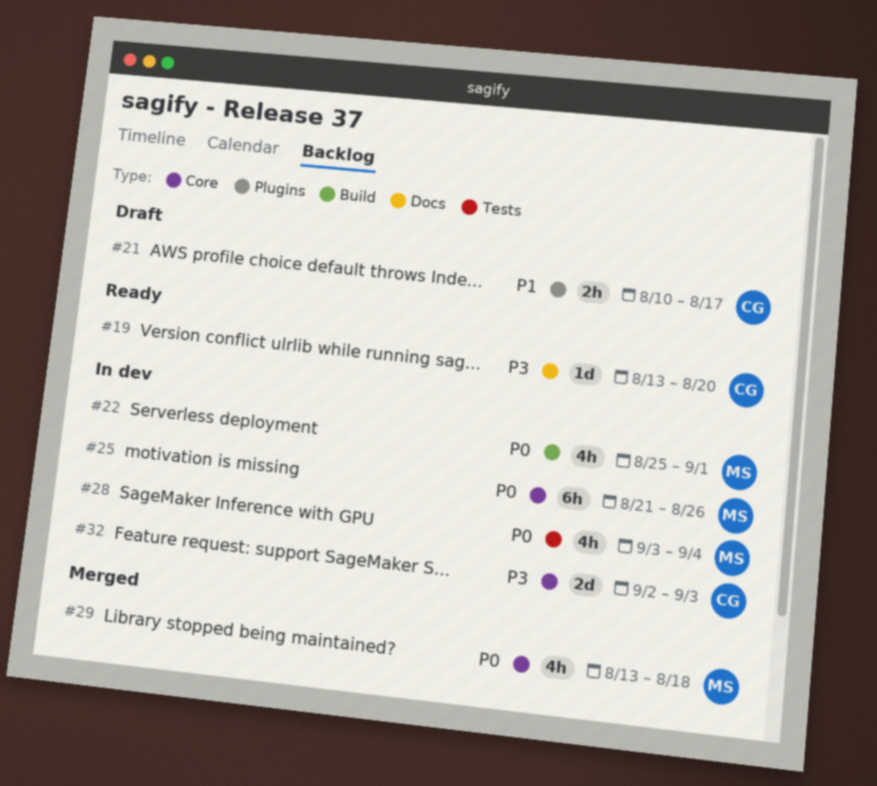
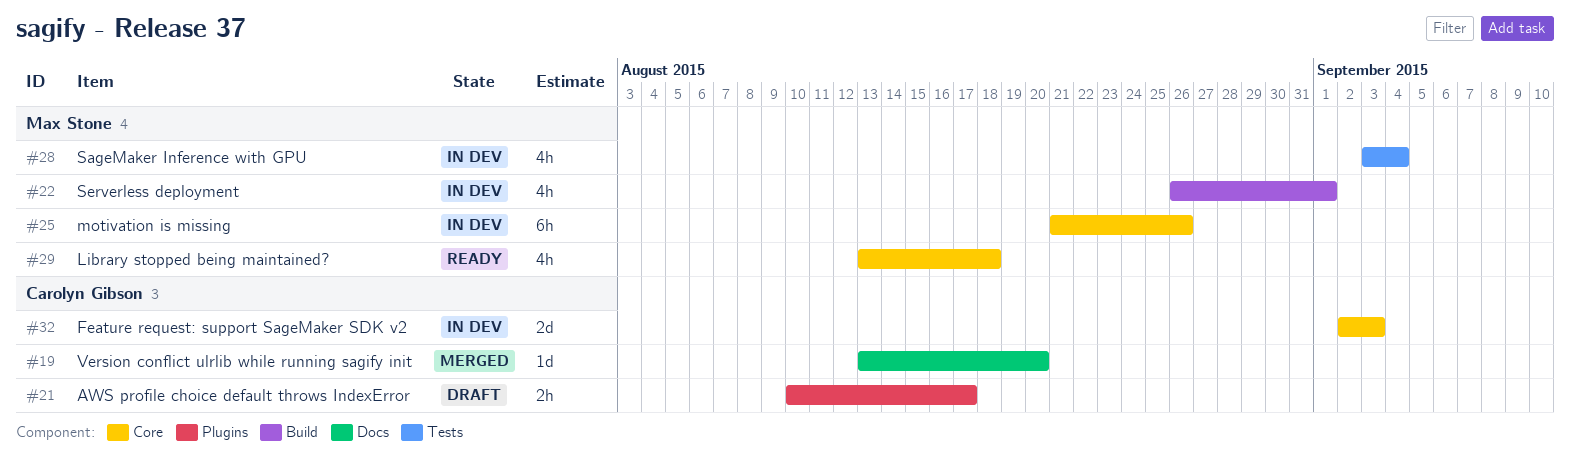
#19, status: Ready -> Merged
#22, start: Aug 25 -> Aug 26
#29, status: Merged -> Ready

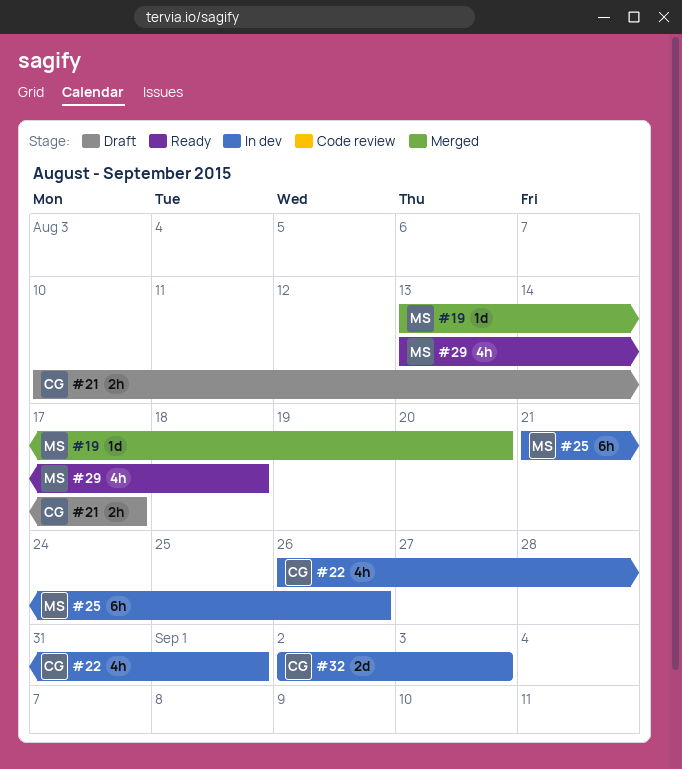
#19, owner: Carolyn Gibson -> Max Stone
#22, owner: Max Stone -> Carolyn Gibson
#28: present -> none

